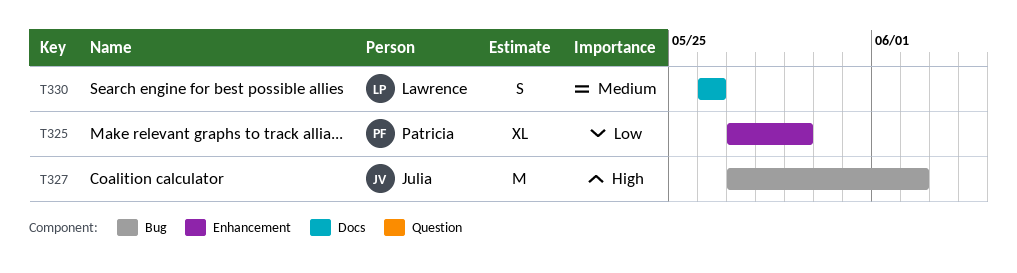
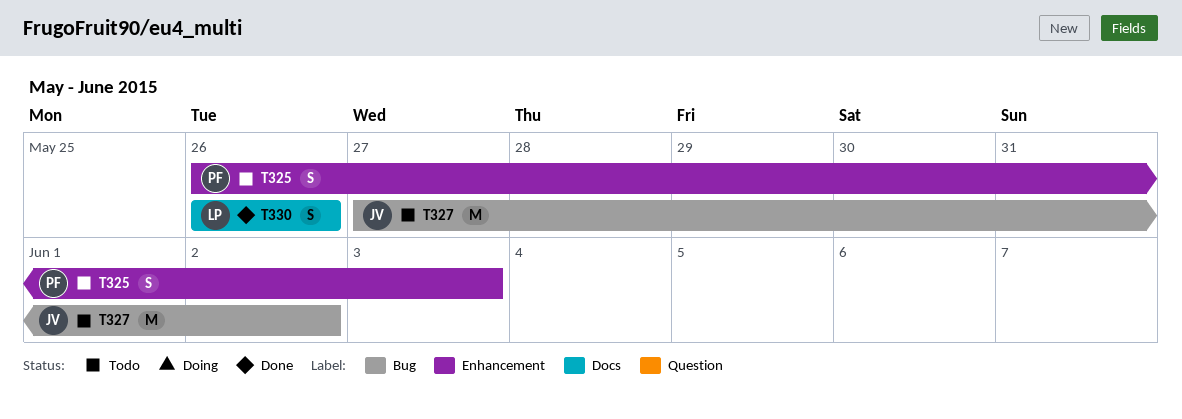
T325, estimate: XL -> S
T325, start: May 27 -> May 26
T325, due: May 29 -> Jun 3

